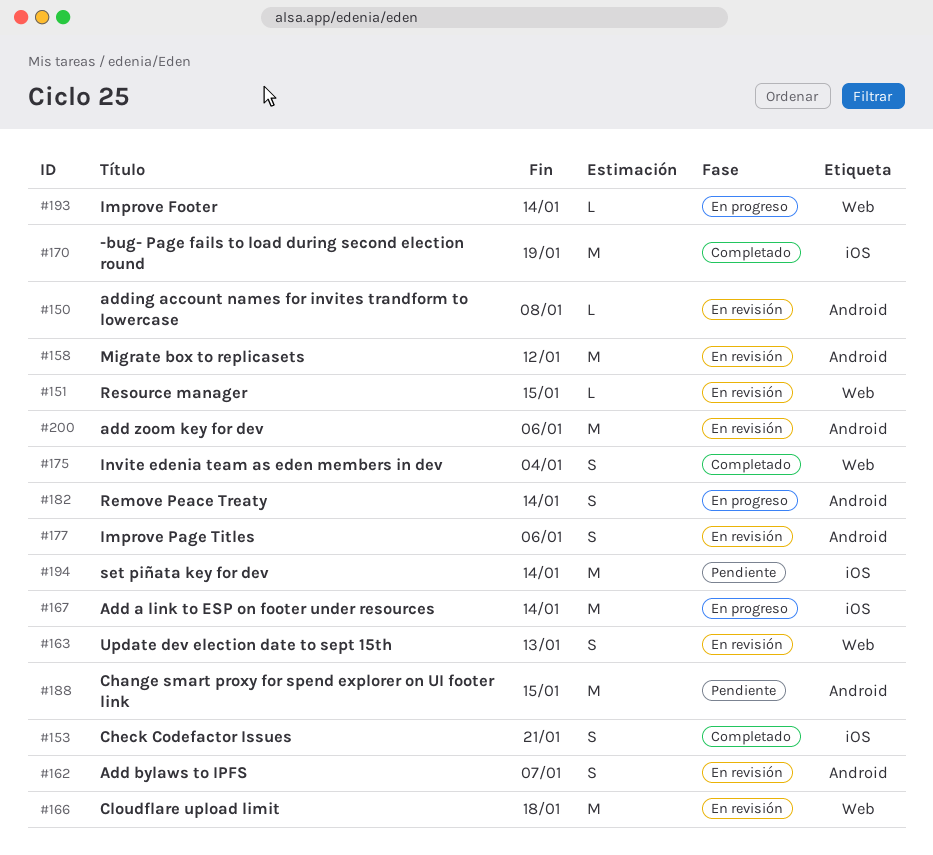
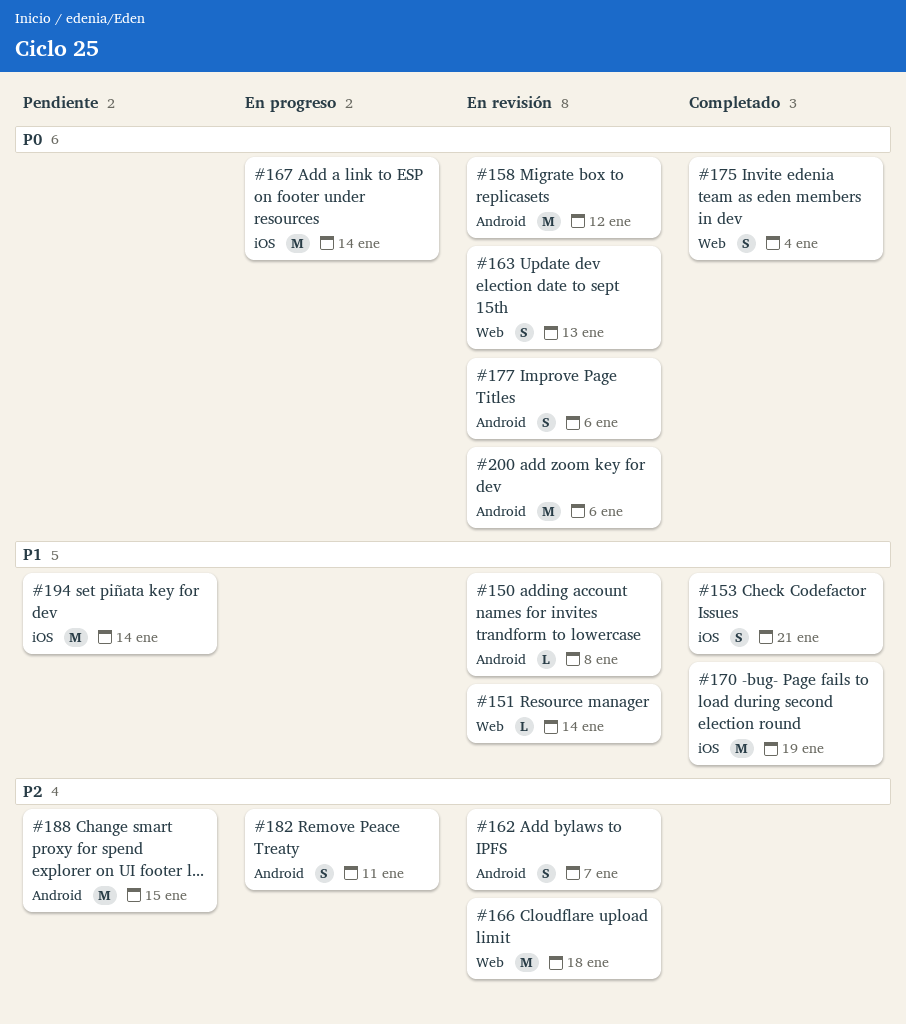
#151, due: Jan 15 -> Jan 14
#182, due: Jan 14 -> Jan 11
#193: present -> none

